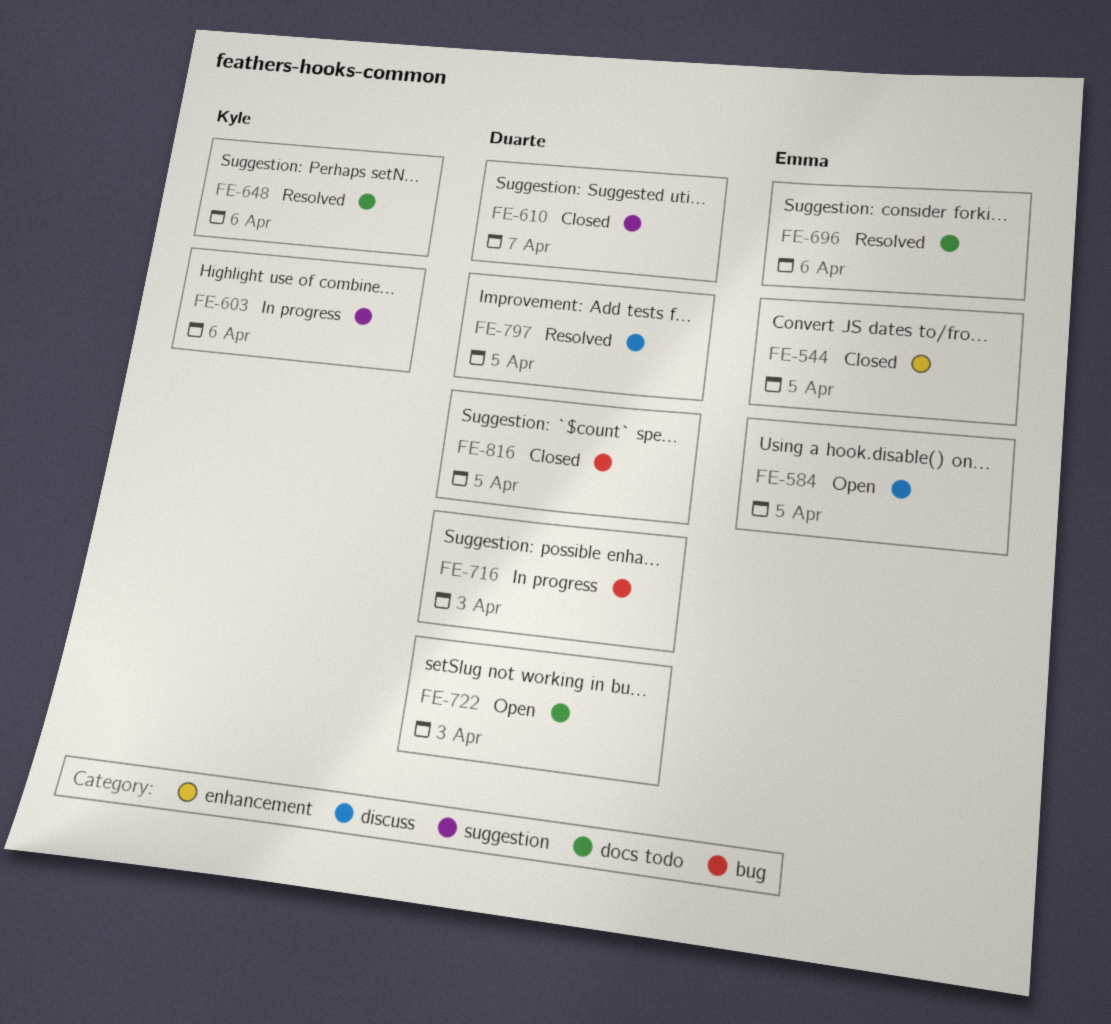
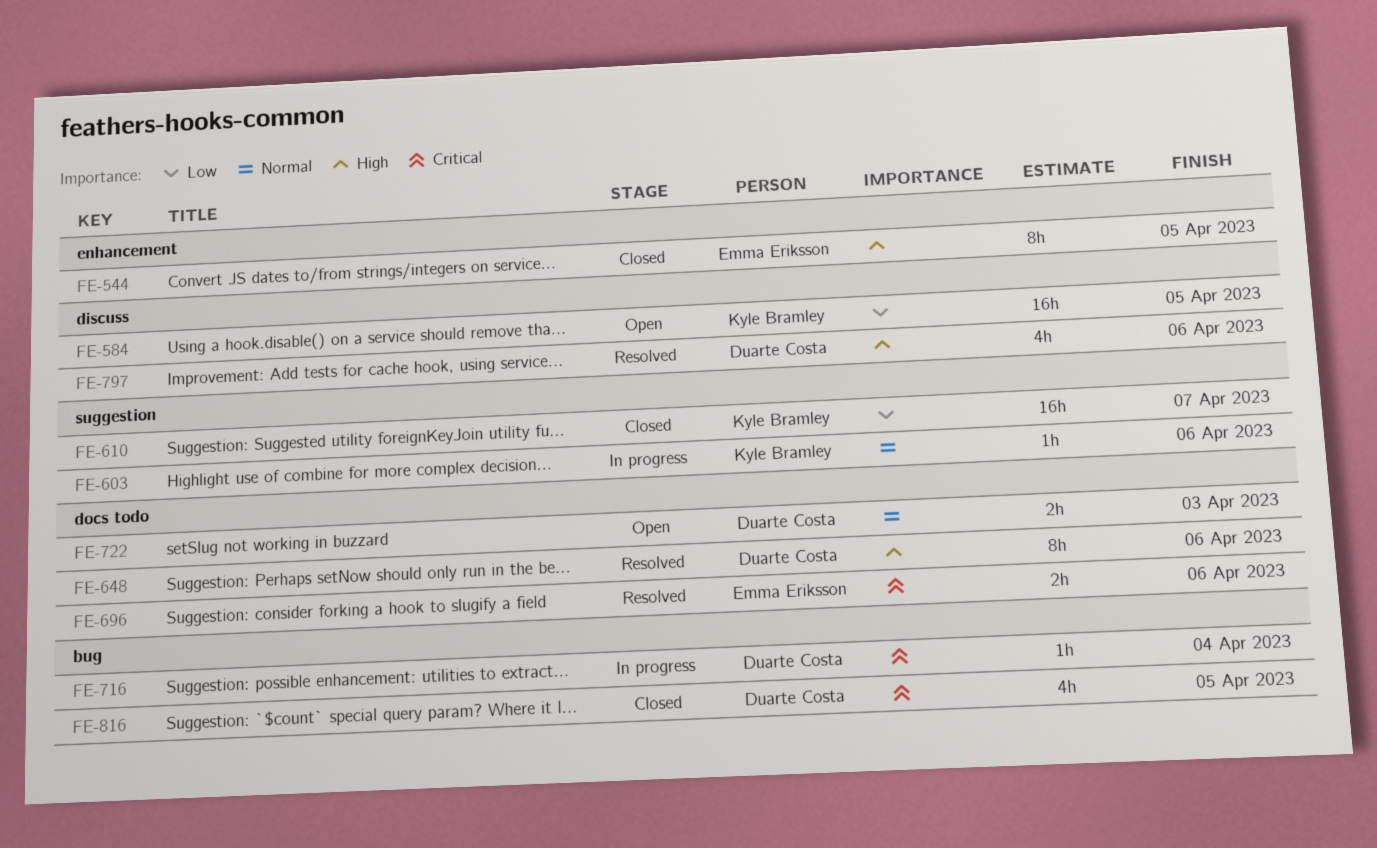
FE-584, owner: Emma Eriksson -> Kyle Bramley
FE-610, owner: Duarte Costa -> Kyle Bramley
FE-648, owner: Kyle Bramley -> Duarte Costa
FE-716, due: Apr 3 -> Apr 4
FE-797, due: Apr 5 -> Apr 6

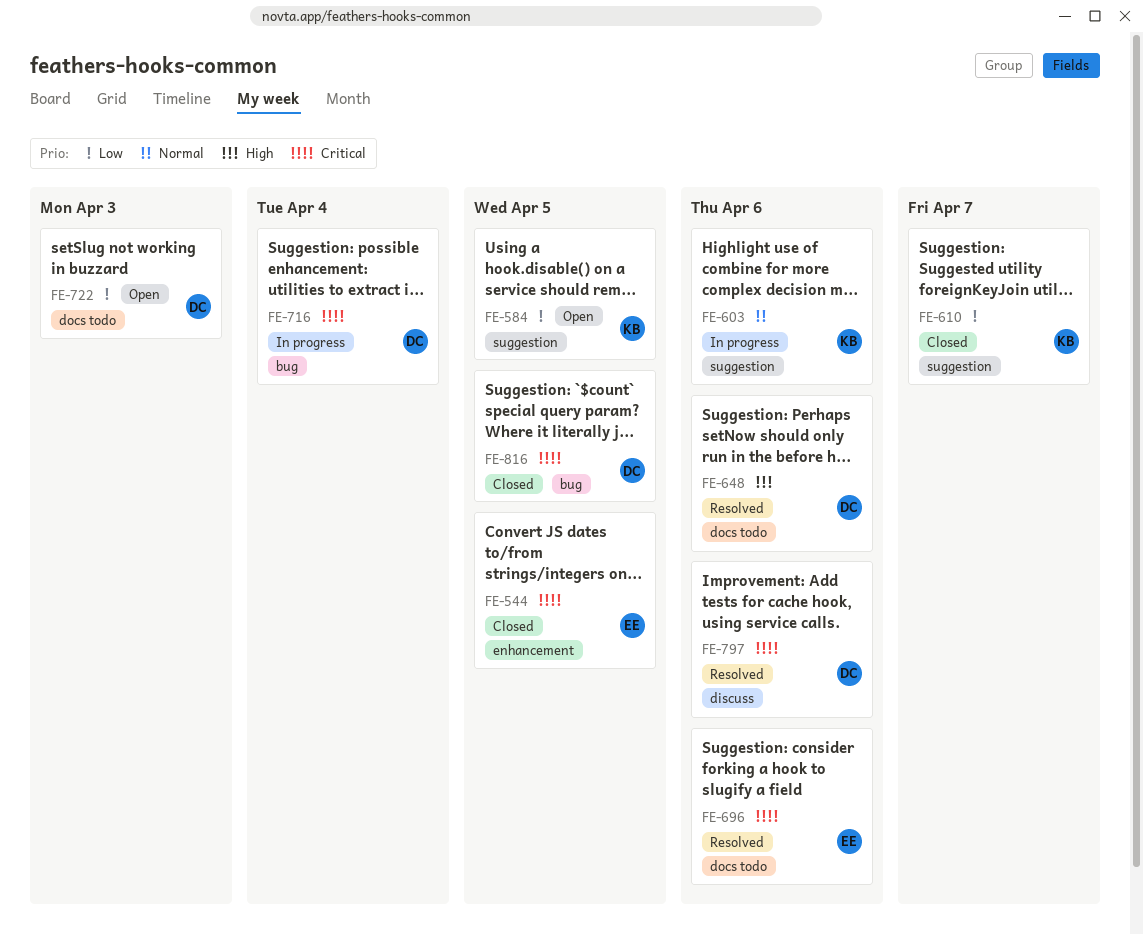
FE-544, priority: High -> Critical
FE-584, label: discuss -> suggestion
FE-722, priority: Normal -> Low
FE-797, priority: High -> Critical

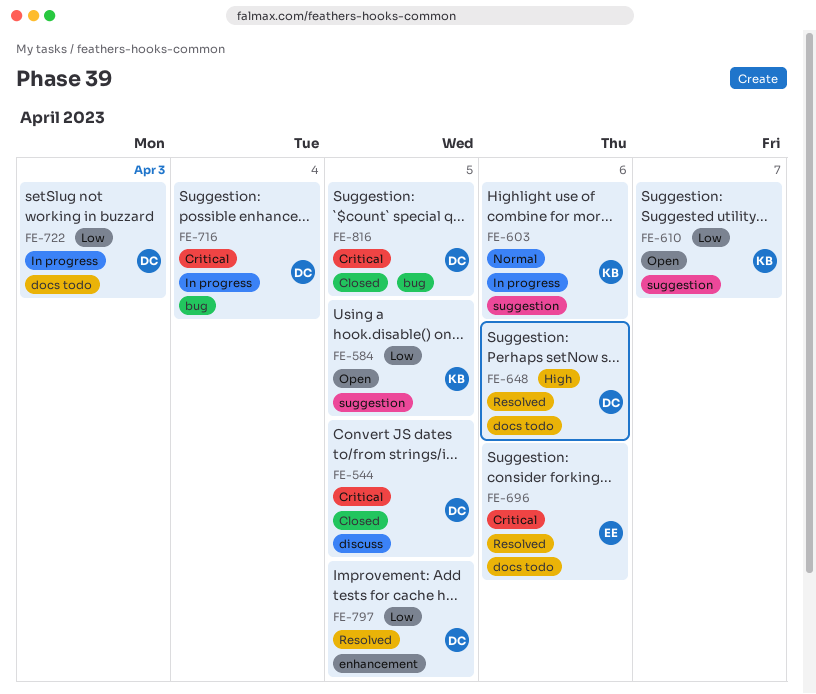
FE-544, owner: EE -> DC
FE-544, label: enhancement -> discuss
FE-610, status: Closed -> Open
FE-722, status: Open -> In progress
FE-797, priority: Critical -> Low
FE-797, label: discuss -> enhancement
FE-797, due: Apr 6 -> Apr 5

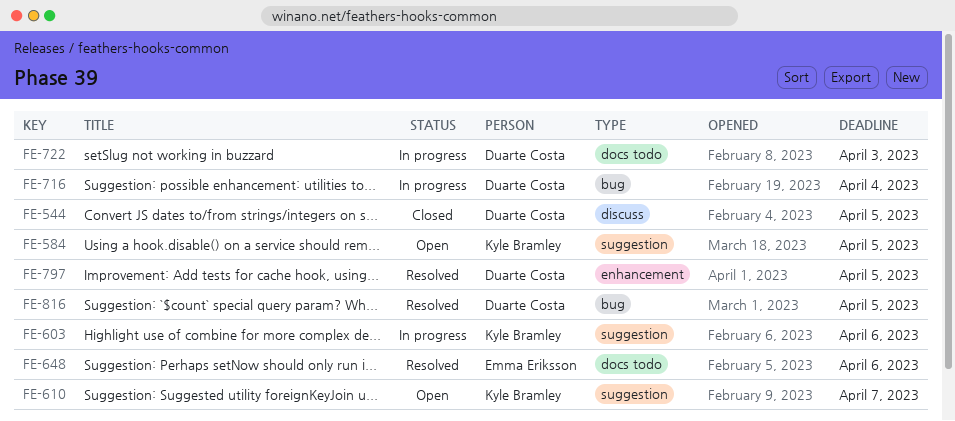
FE-648, owner: Duarte Costa -> Emma Eriksson
FE-696: present -> none
FE-816, status: Closed -> Resolved

